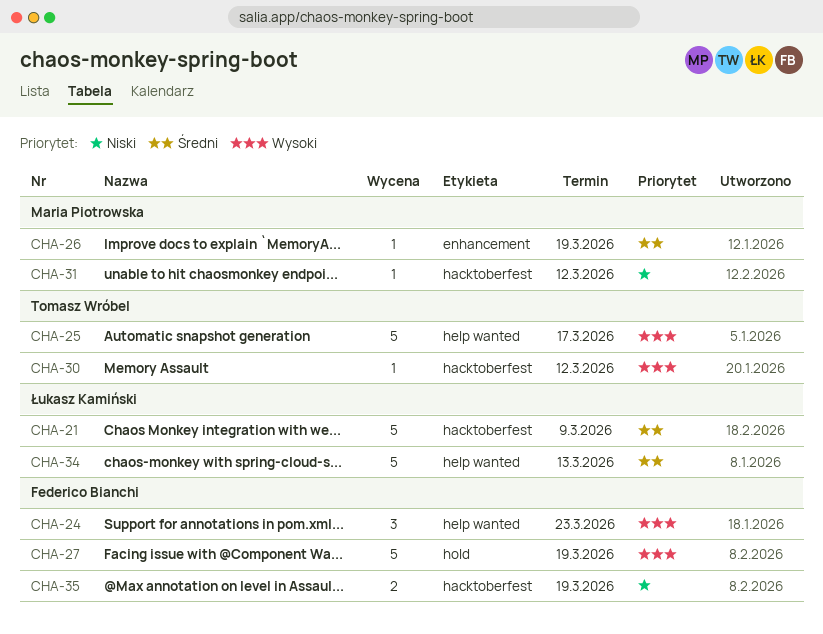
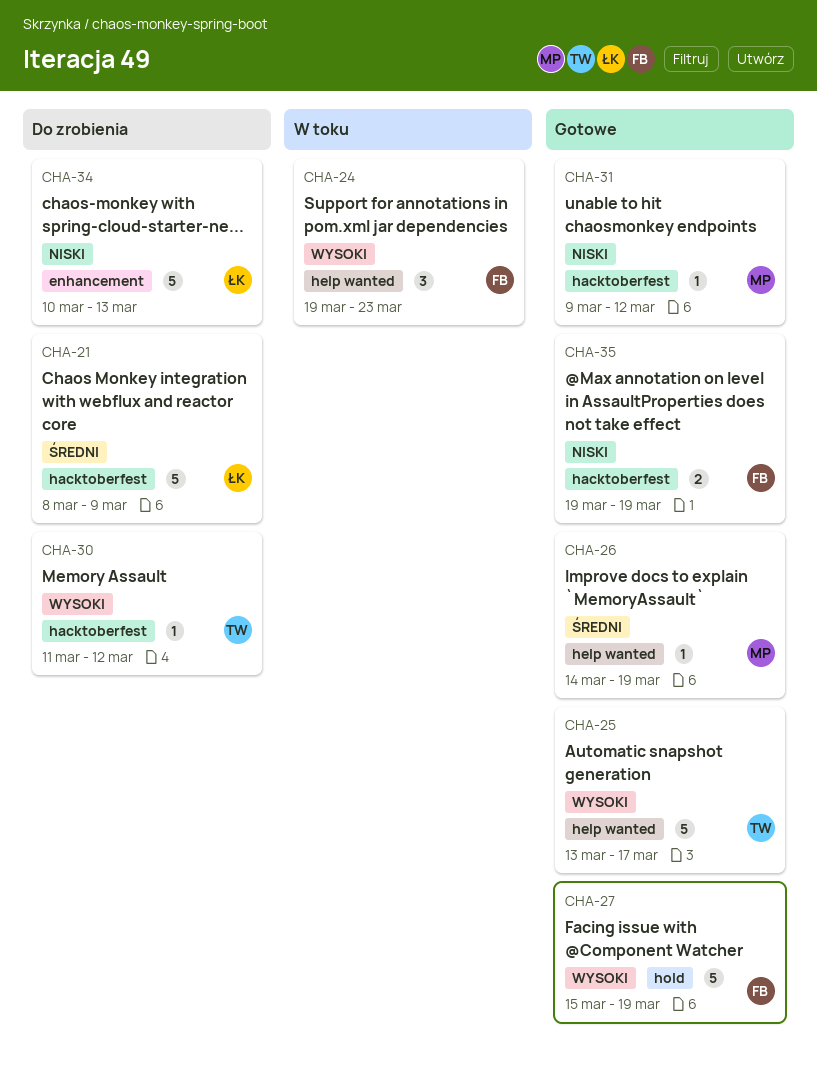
CHA-26, label: enhancement -> help wanted
CHA-34, priority: Średni -> Niski
CHA-34, label: help wanted -> enhancement

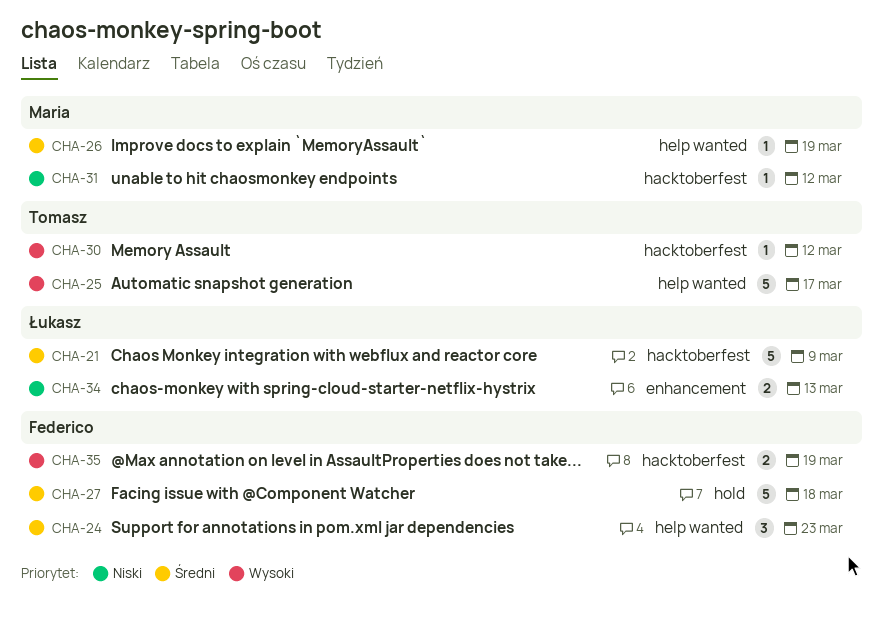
CHA-24, priority: Wysoki -> Średni
CHA-27, priority: Wysoki -> Średni
CHA-27, due: Mar 19 -> Mar 18
CHA-34, estimate: 5 -> 2
CHA-35, priority: Niski -> Wysoki

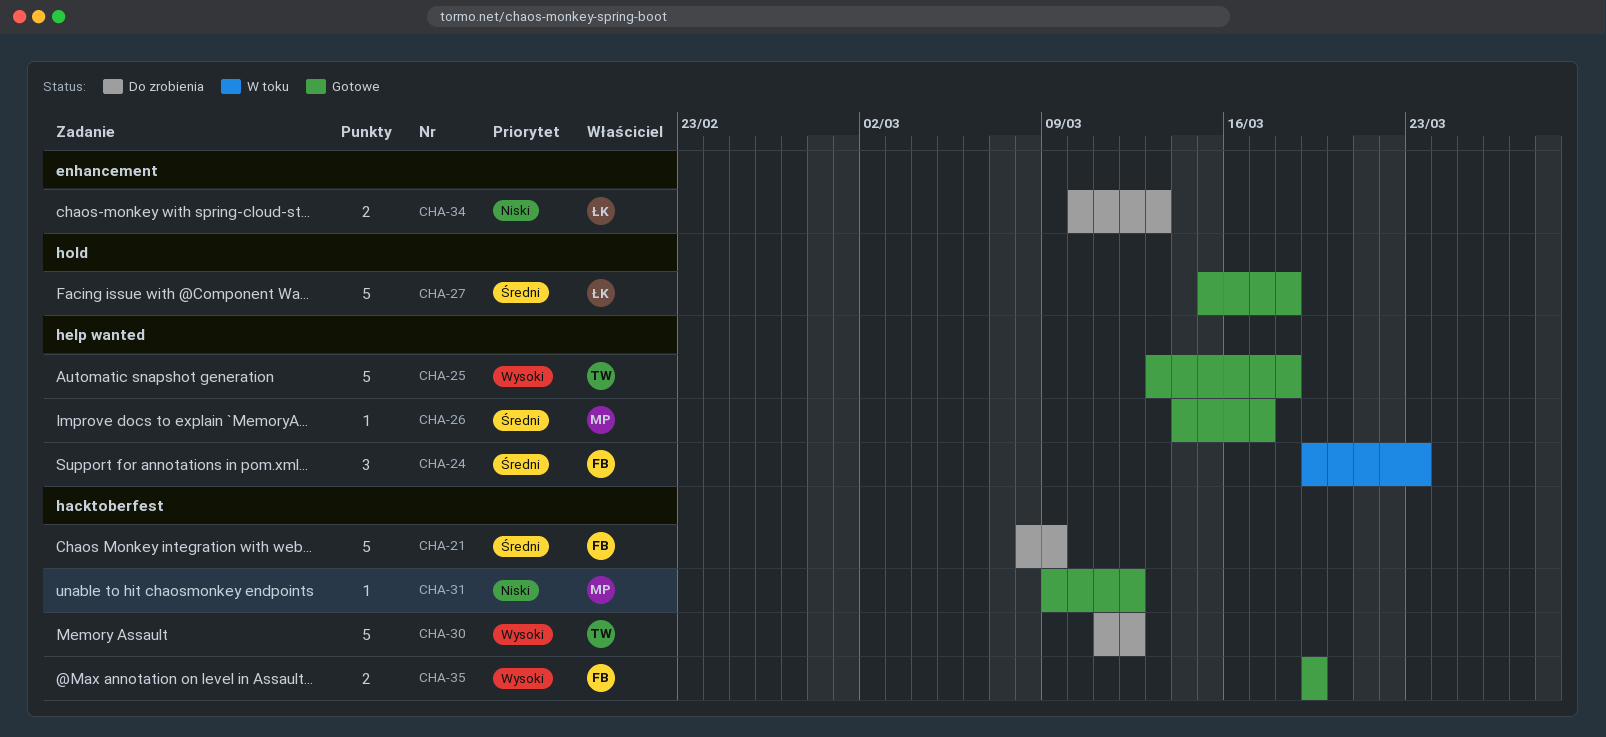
CHA-21, owner: Łukasz -> Federico
CHA-25, due: Mar 17 -> Mar 18
CHA-26, due: Mar 19 -> Mar 17
CHA-27, owner: Federico -> Łukasz
CHA-30, estimate: 1 -> 5

